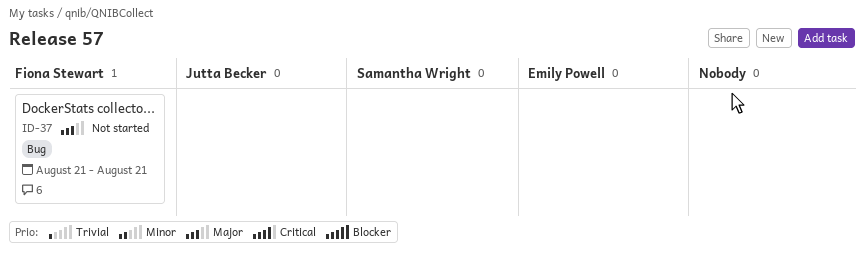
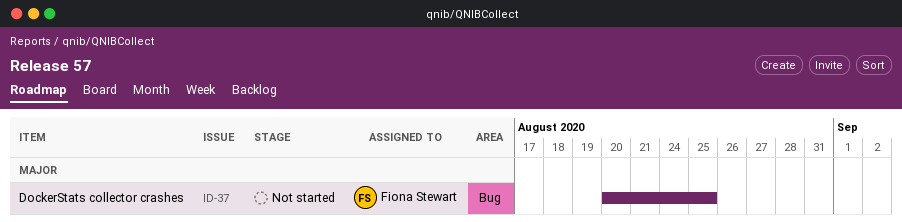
ID-37, start: Aug 21 -> Aug 20
ID-37, due: Aug 21 -> Aug 25

